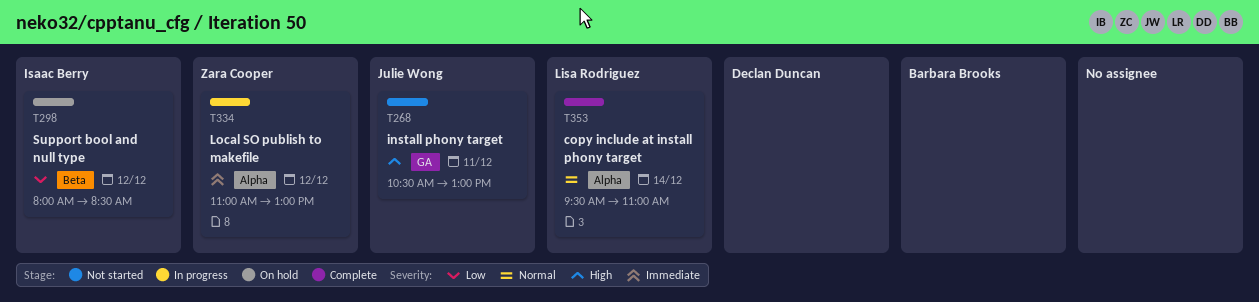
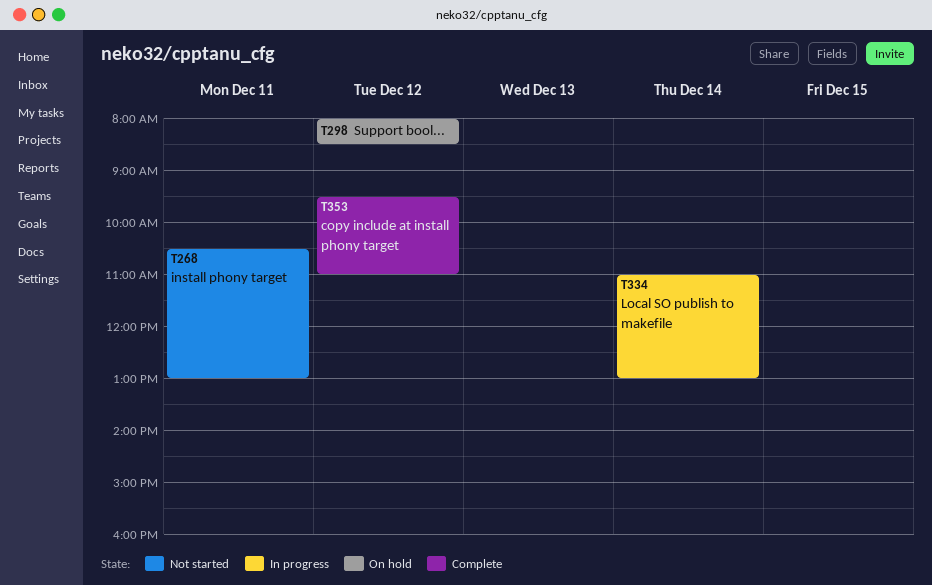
T334, day: Dec 12 -> Dec 14
T353, day: Dec 14 -> Dec 12

